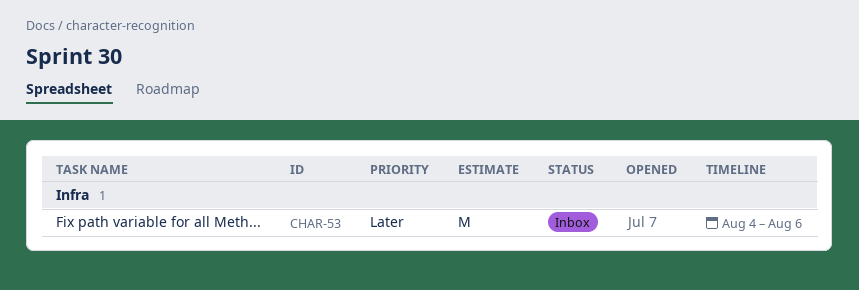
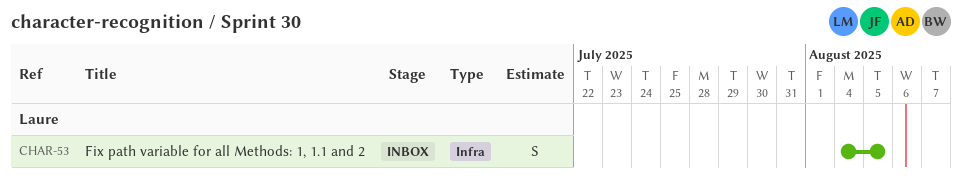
CHAR-53, estimate: M -> S
CHAR-53, due: Aug 6 -> Aug 5

